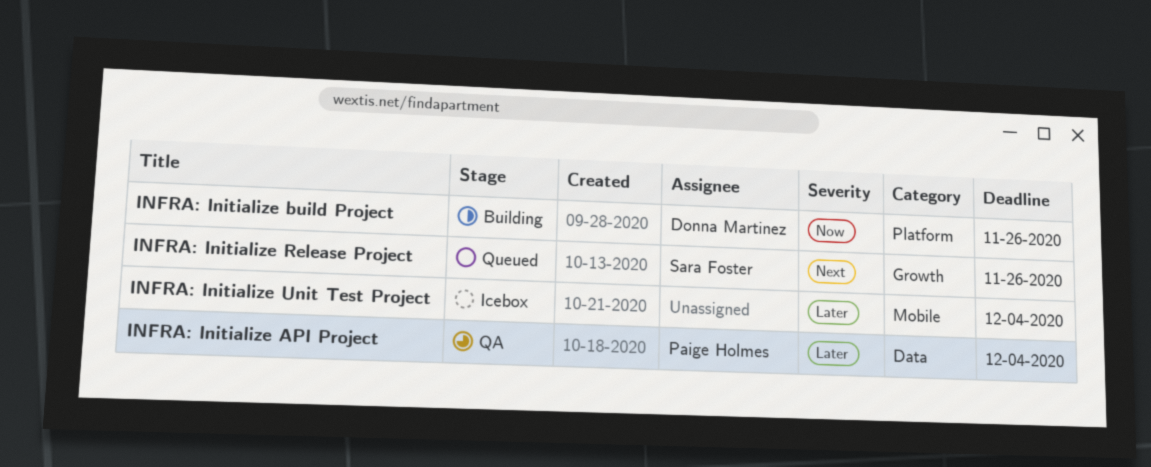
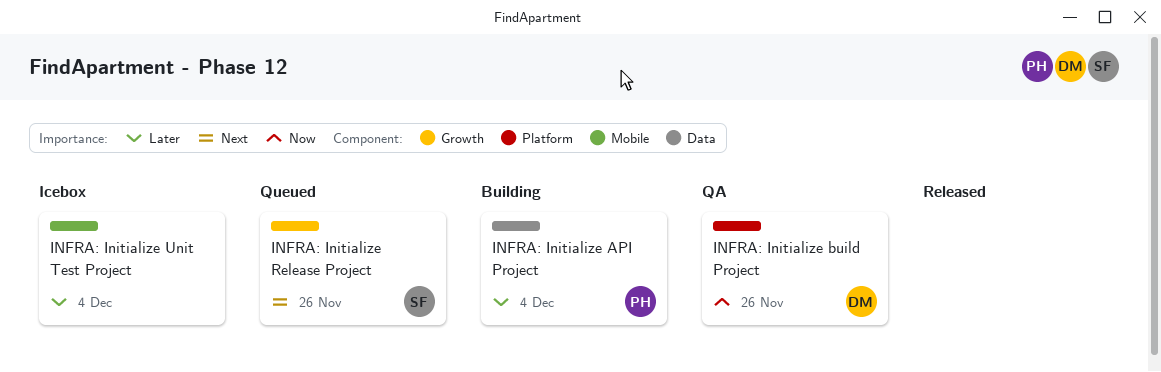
INFRA: Initialize API Project, status: QA -> Building
INFRA: Initialize build Project, status: Building -> QA

